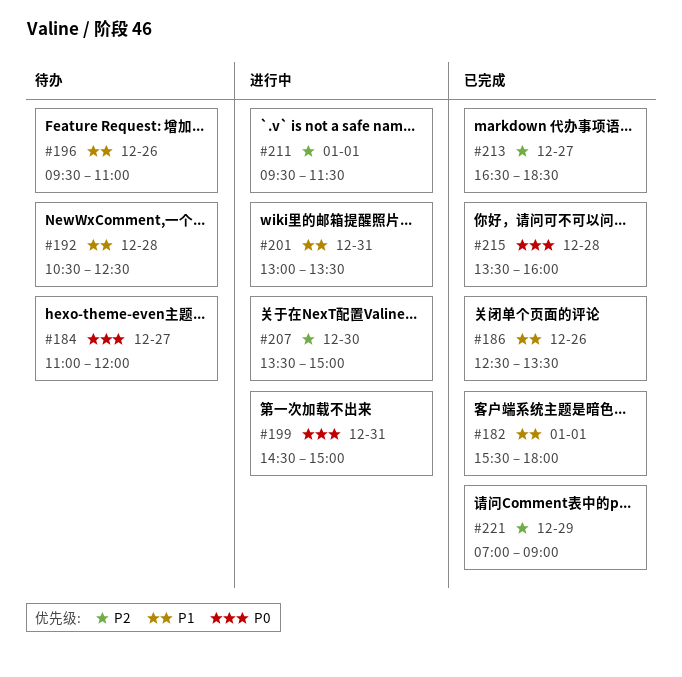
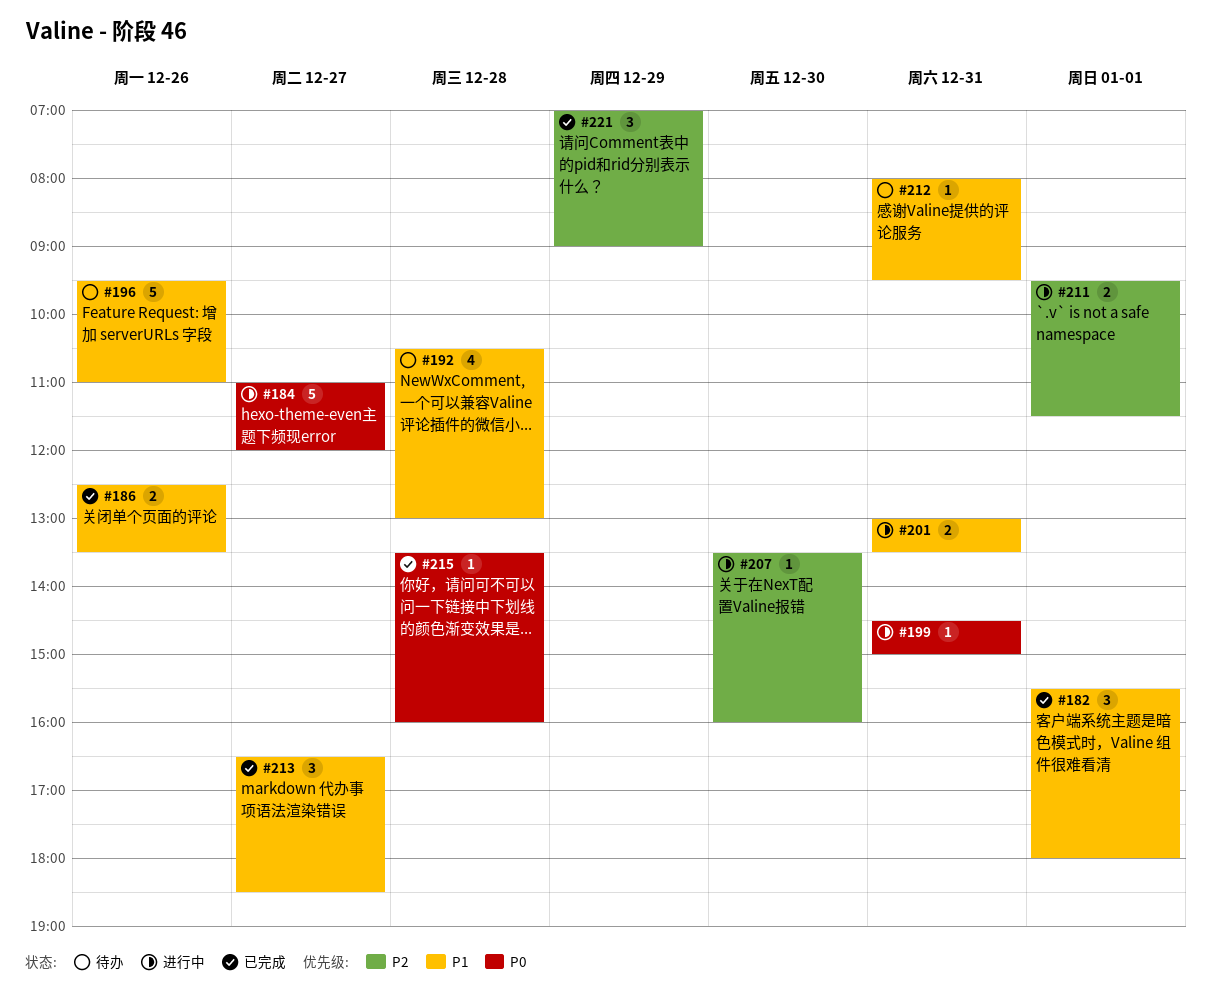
#184, status: 待办 -> 进行中
#192, ends: 12:30 -> 13:00
#207, ends: 15:00 -> 16:00
#212: none -> present
#213, priority: P2 -> P1

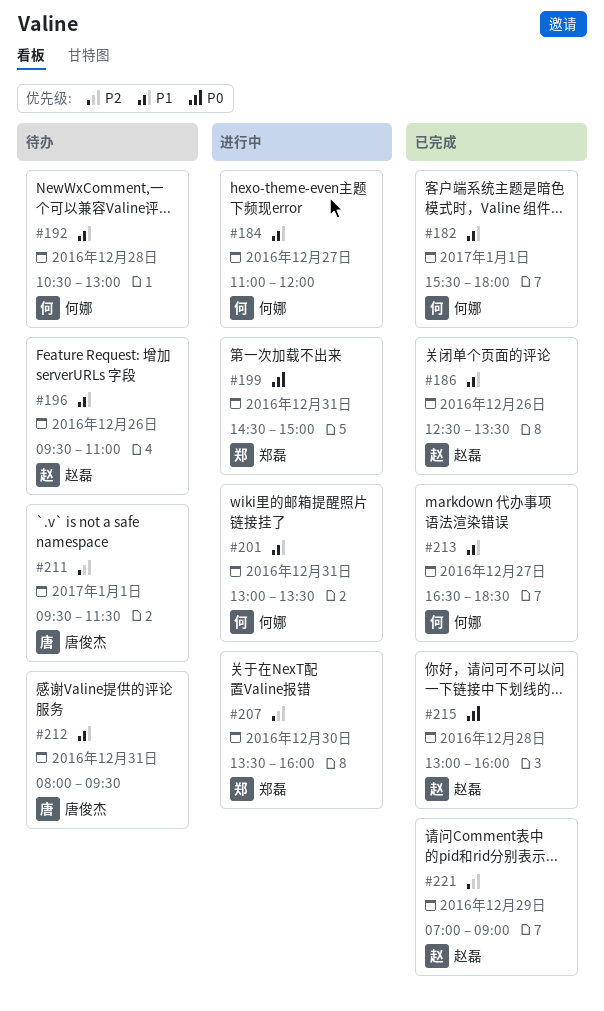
#184, priority: P0 -> P1
#211, status: 进行中 -> 待办
#215, begins: 13:30 -> 13:00

